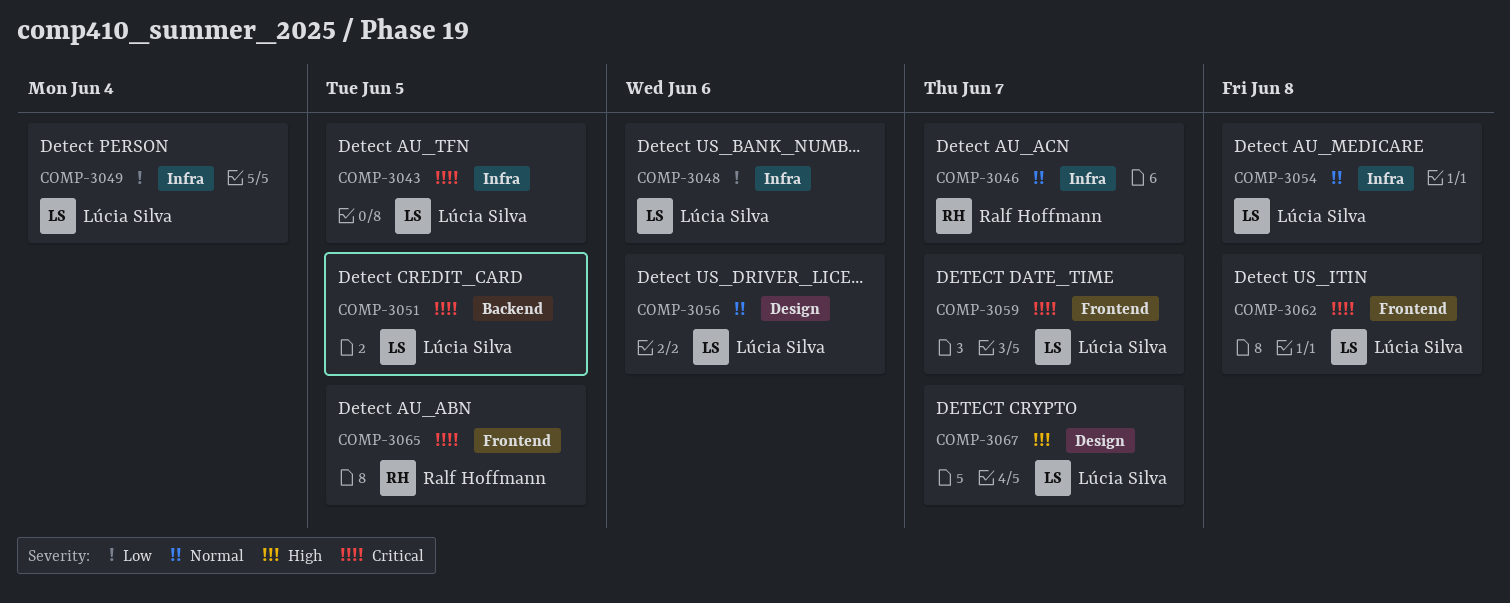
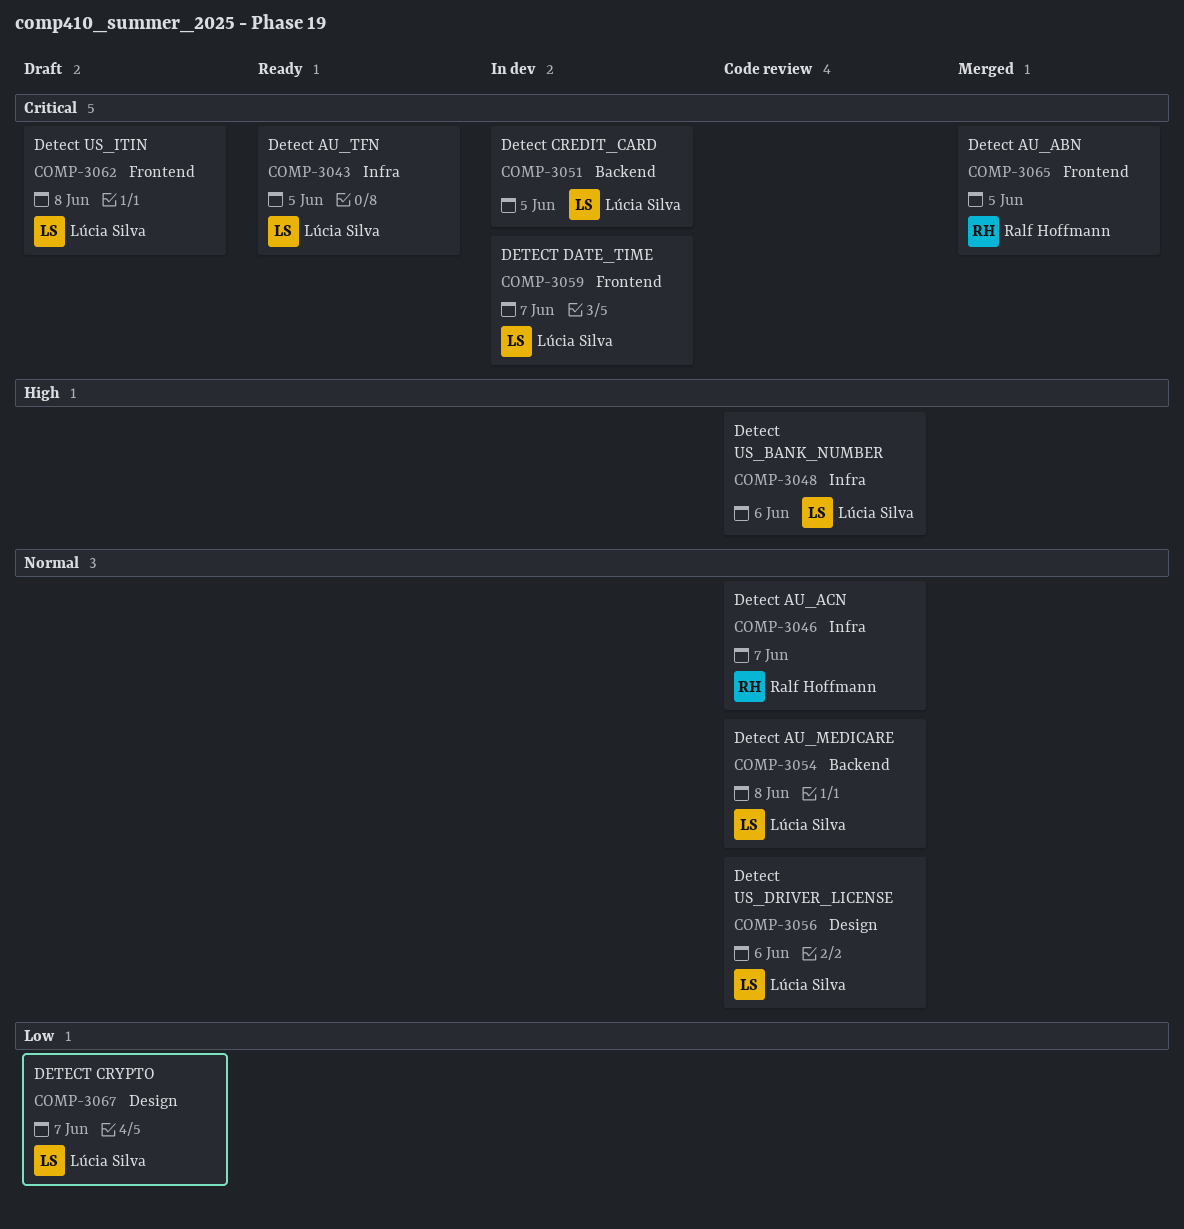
COMP-3048, priority: Low -> High
COMP-3049: present -> none
COMP-3054, label: Infra -> Backend
COMP-3067, priority: High -> Low

